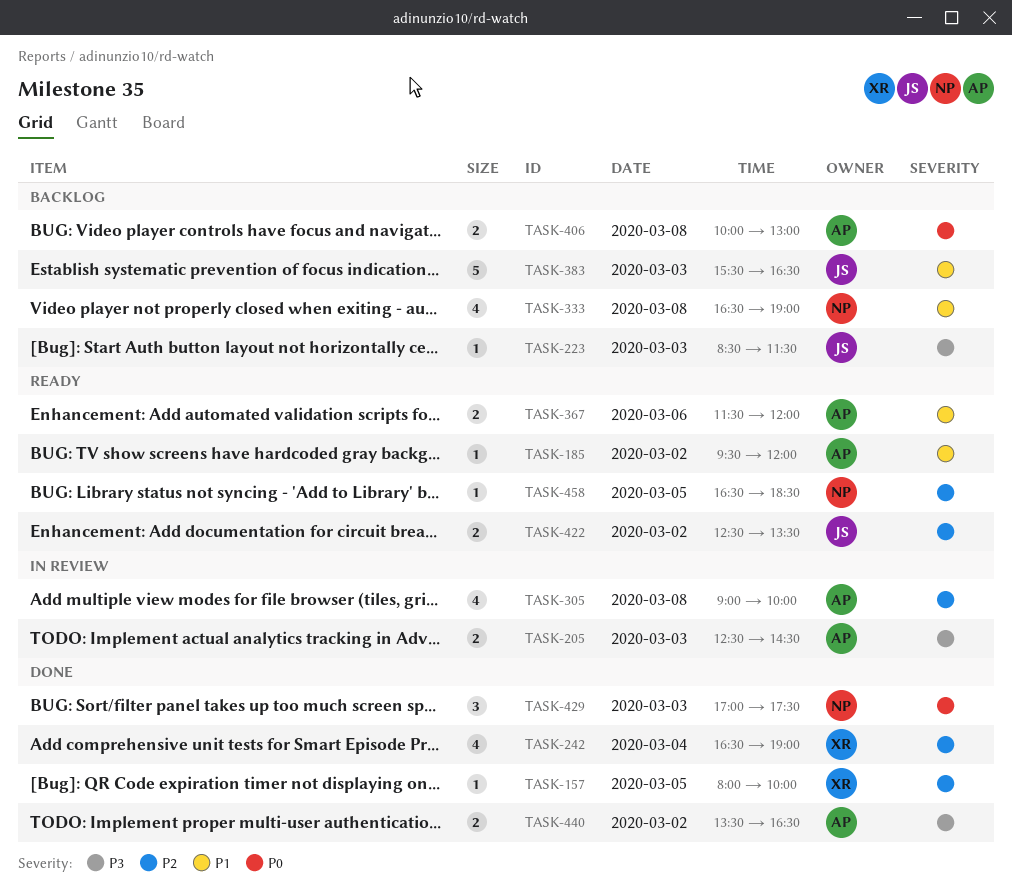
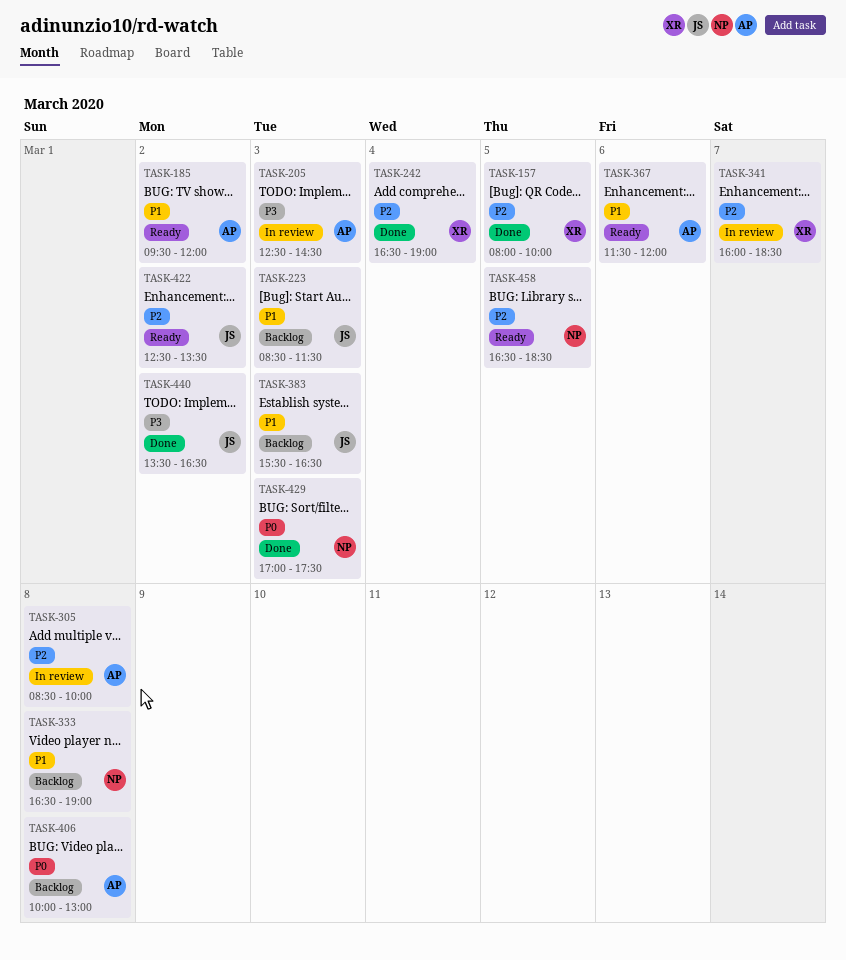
TASK-223, priority: P3 -> P1
TASK-305, begins: 09:00 -> 08:30
TASK-341: none -> present
TASK-440, owner: AP -> JS

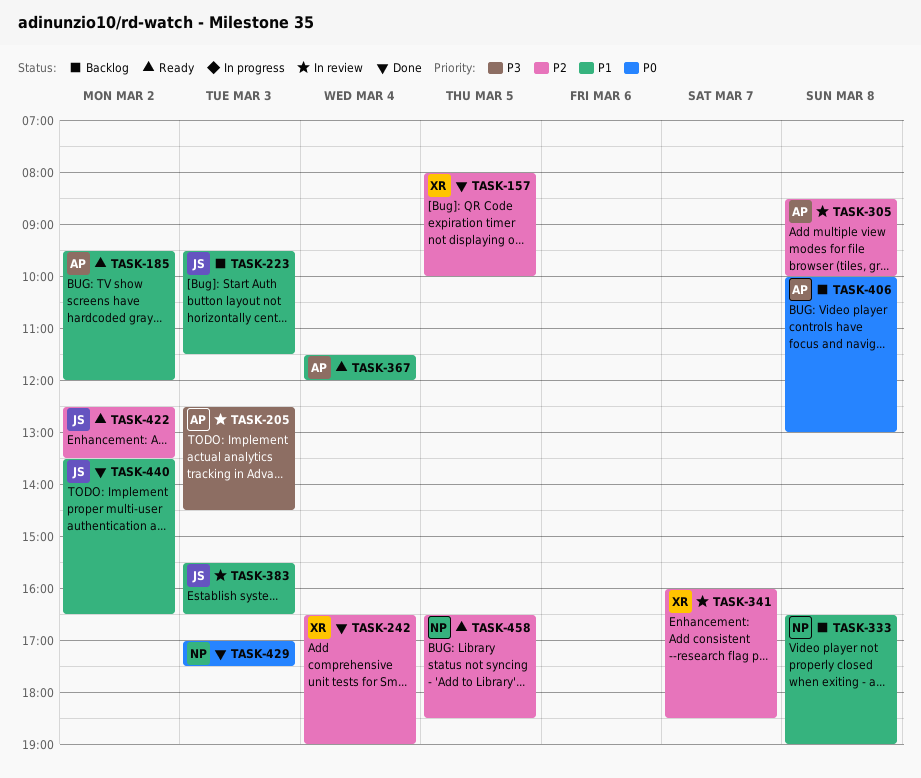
TASK-223, begins: 08:30 -> 09:30
TASK-367, day: Mar 6 -> Mar 4
TASK-383, status: Backlog -> In review
TASK-440, priority: P3 -> P1

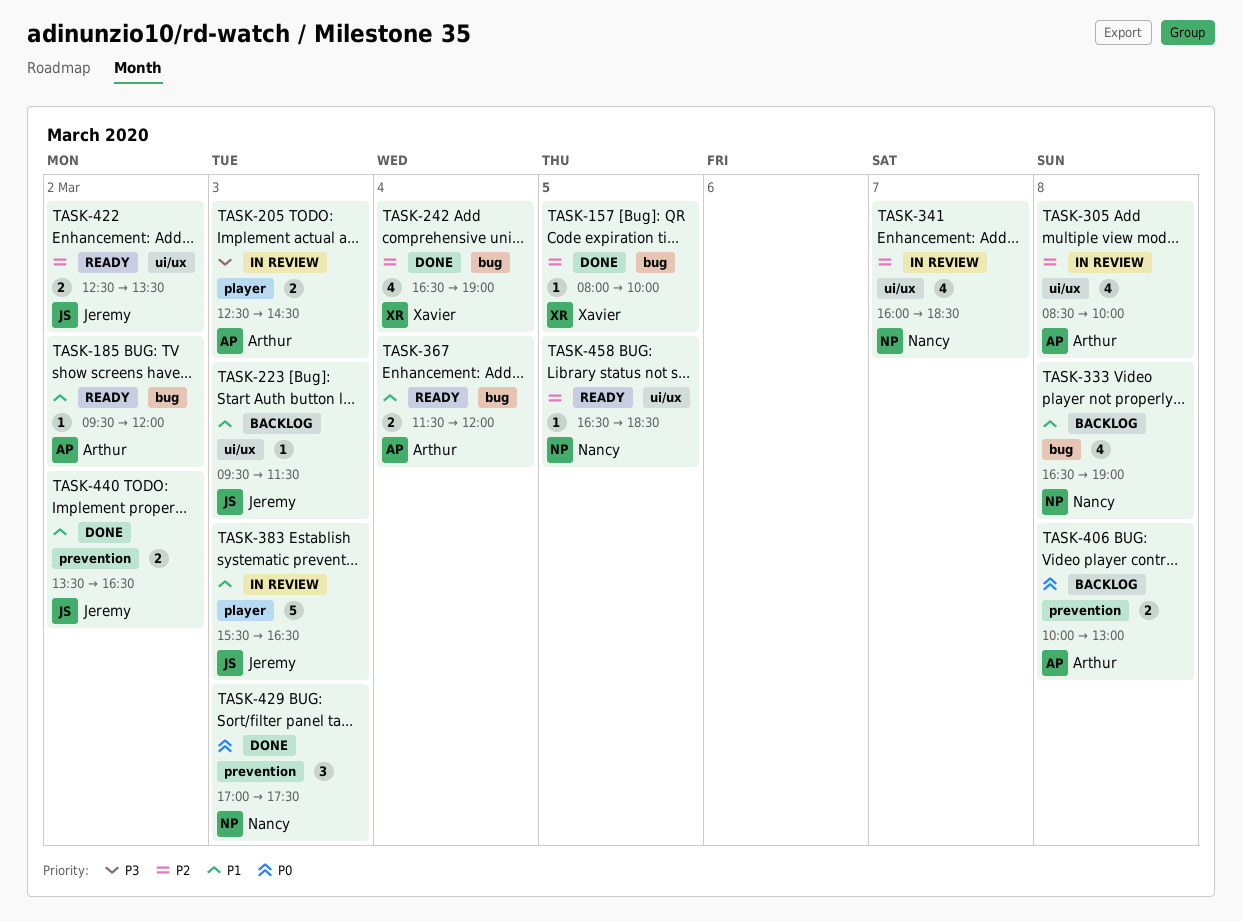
TASK-341, owner: Xavier -> Nancy

